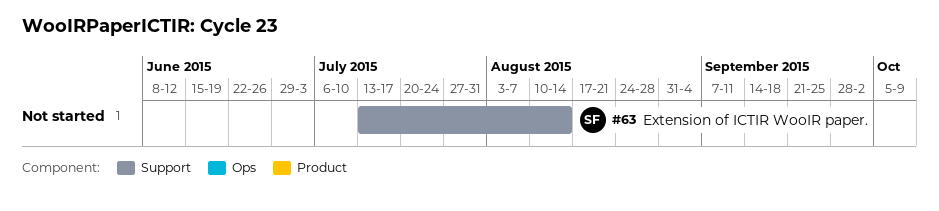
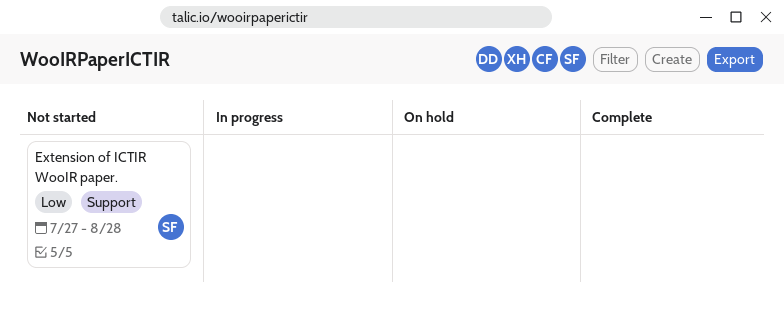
Extension of ICTIR WooIR paper., start: Jul 13 -> Jul 27
Extension of ICTIR WooIR paper., due: Aug 14 -> Aug 28

